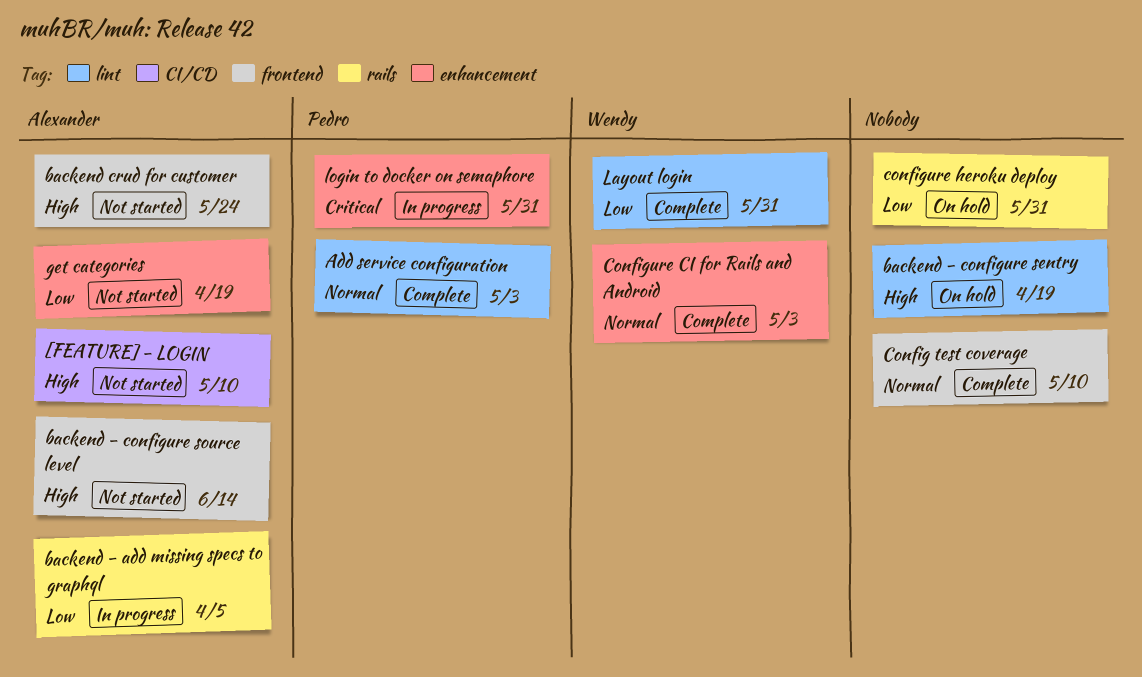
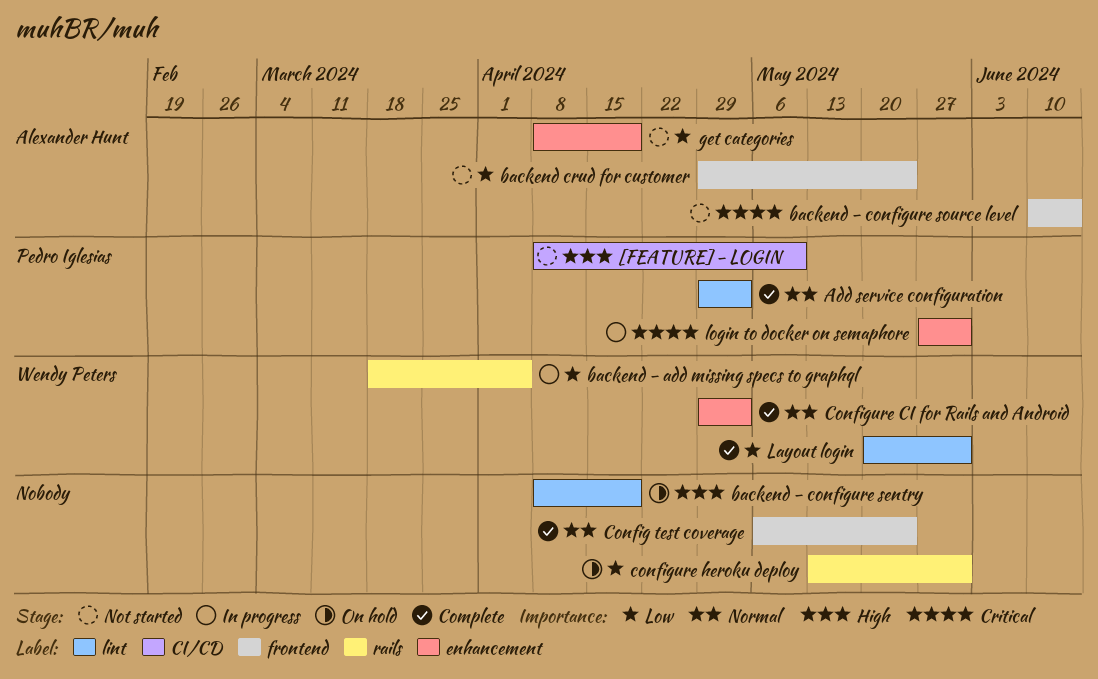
[FEATURE] - LOGIN, owner: Alexander Hunt -> Pedro Iglesias
backend - add missing specs to graphql, owner: Alexander Hunt -> Wendy Peters
backend - configure source level, priority: High -> Critical
backend crud for customer, priority: High -> Low
Config test coverage, due: May 10 -> May 24

